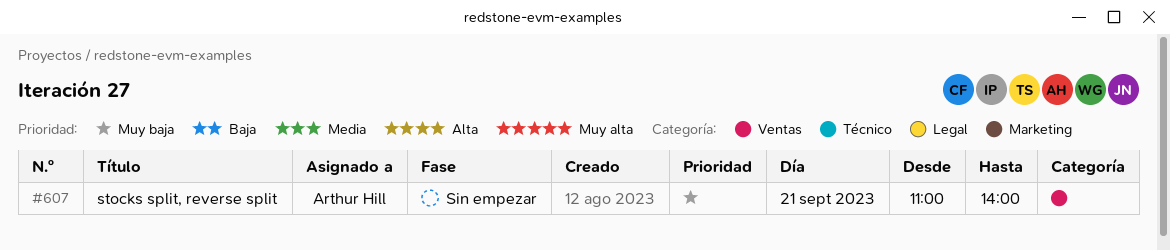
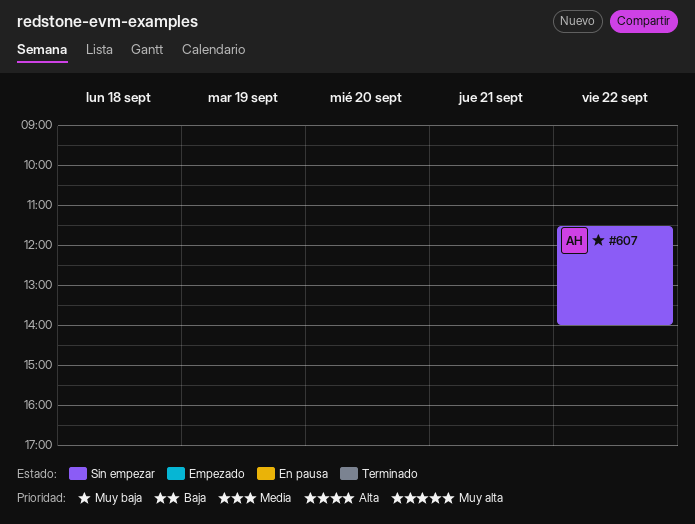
#607, day: Sep 21 -> Sep 22
#607, begins: 11:00 -> 11:30

